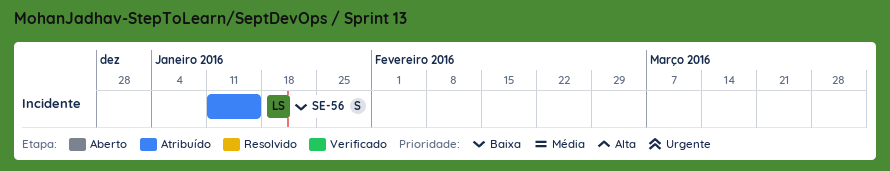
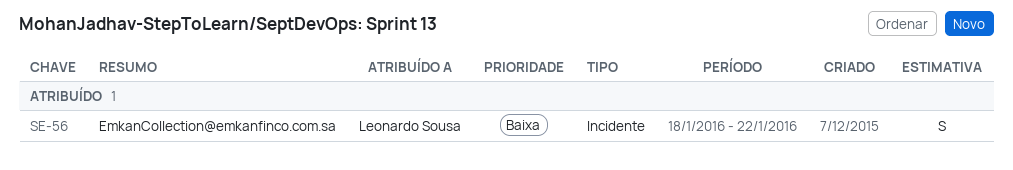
SE-56, start: Jan 11 -> Jan 18
SE-56, due: Jan 15 -> Jan 22

